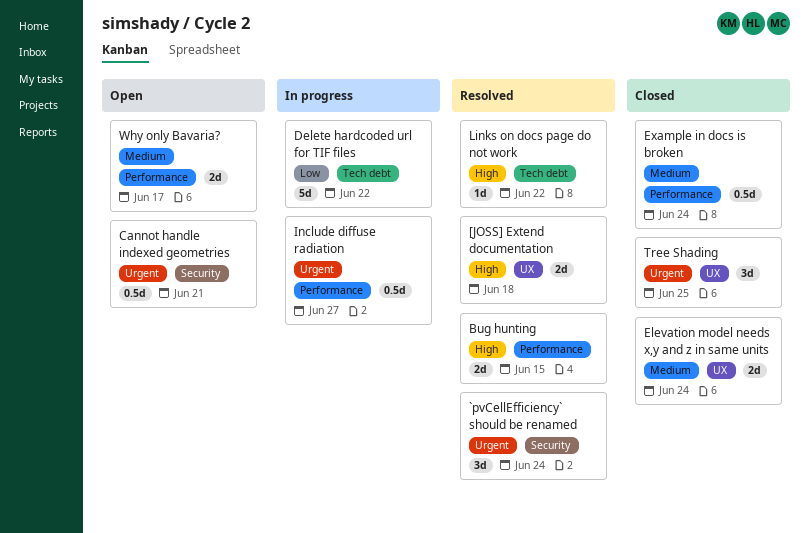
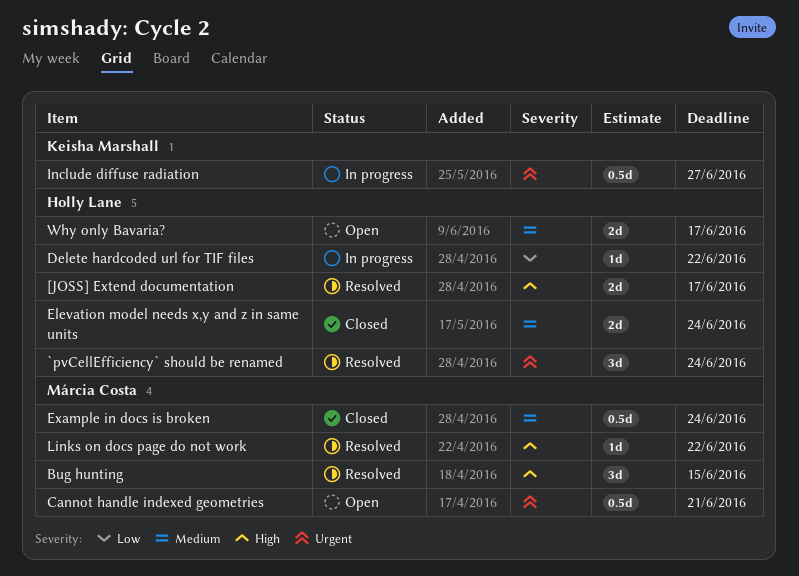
[JOSS] Extend documentation, due: Jun 18 -> Jun 17
Bug hunting, estimate: 2d -> 3d
Delete hardcoded url for TIF files, estimate: 5d -> 1d
Tree Shading: present -> none

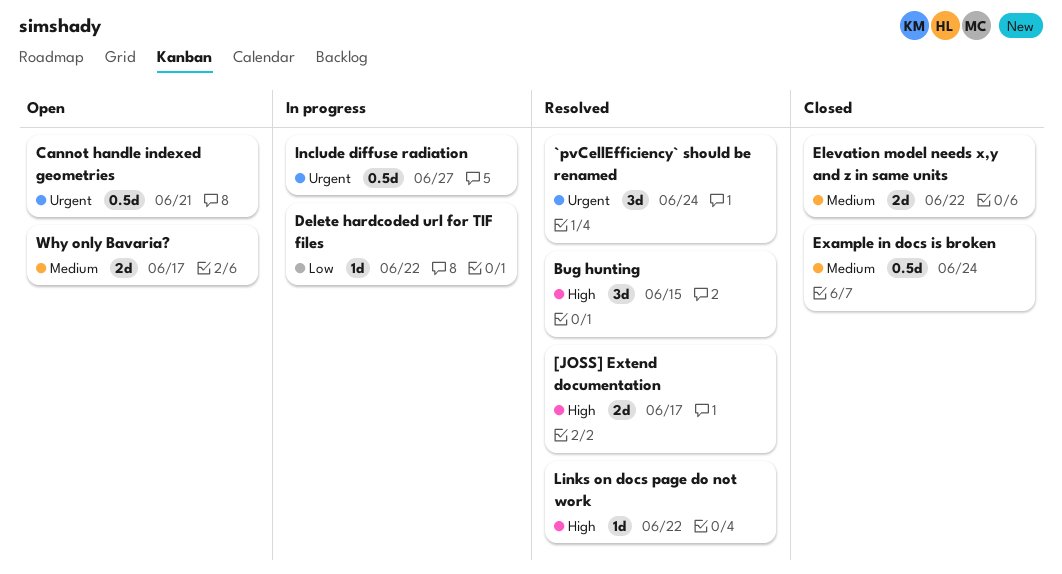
Elevation model needs x,y and z in same units, due: Jun 24 -> Jun 22

